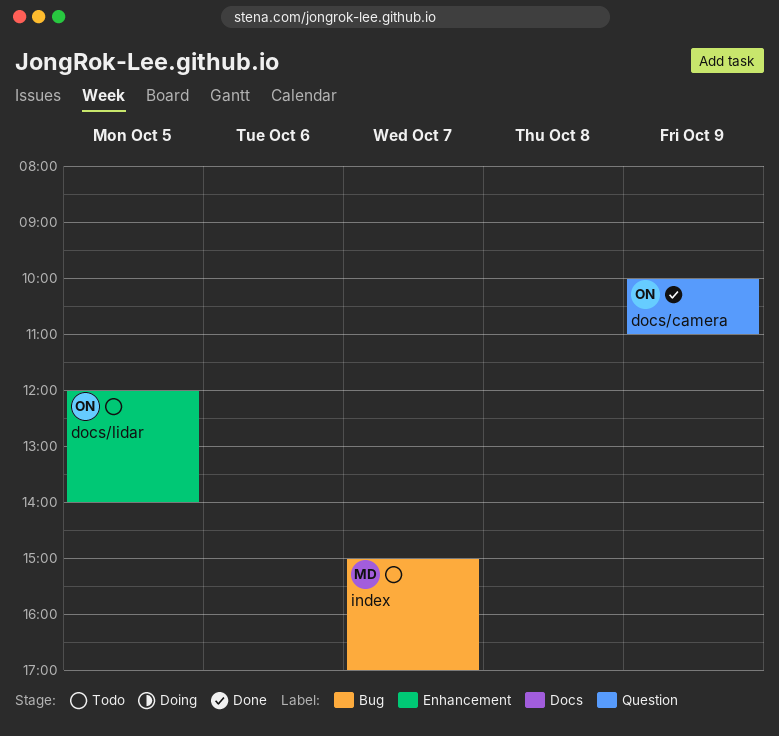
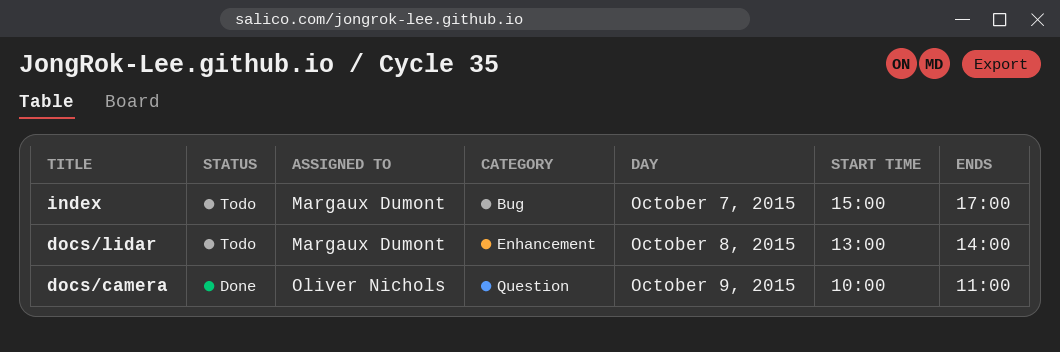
docs/lidar, owner: Oliver Nichols -> Margaux Dumont
docs/lidar, day: Oct 5 -> Oct 8
docs/lidar, begins: 12:00 -> 13:00

